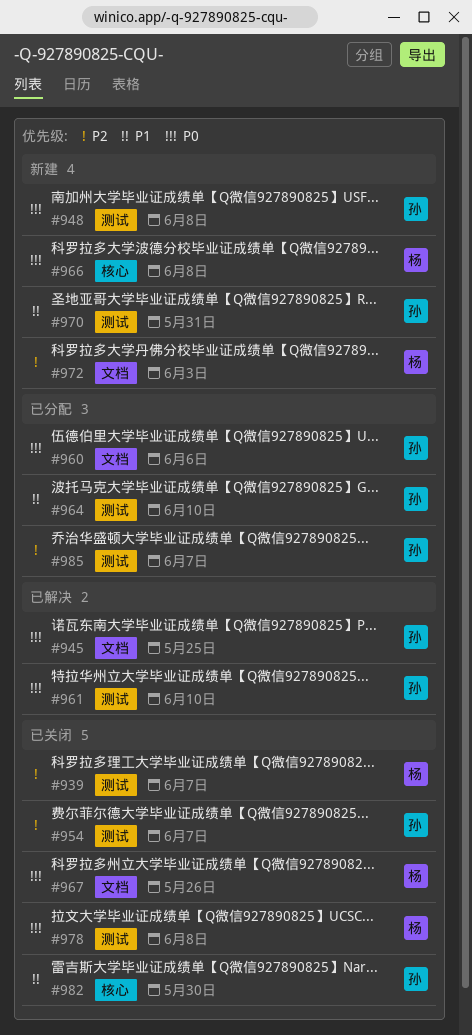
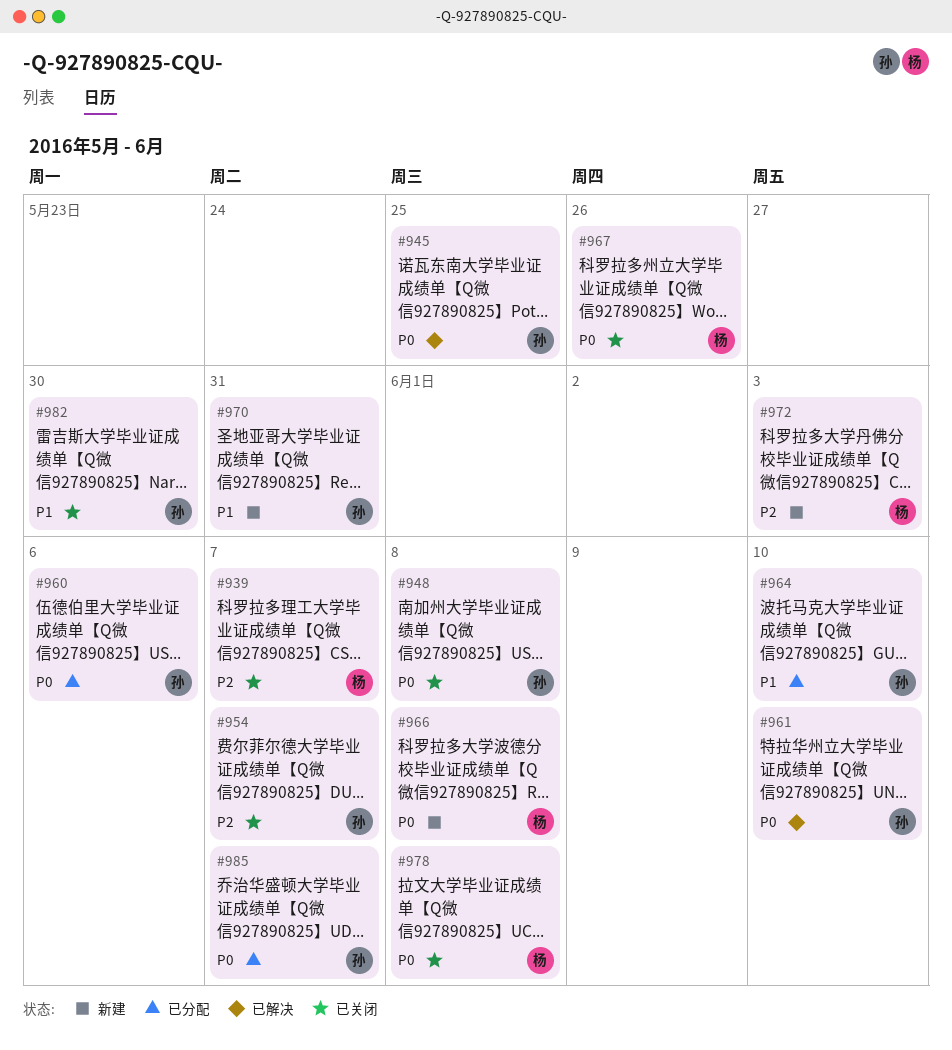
#948, status: 新建 -> 已关闭
#985, priority: P2 -> P0

